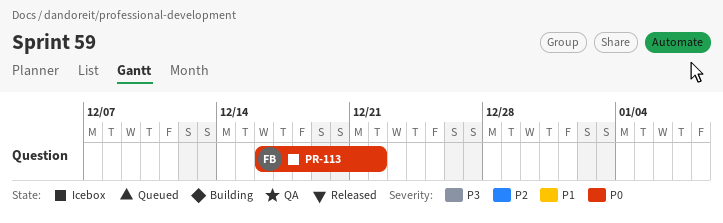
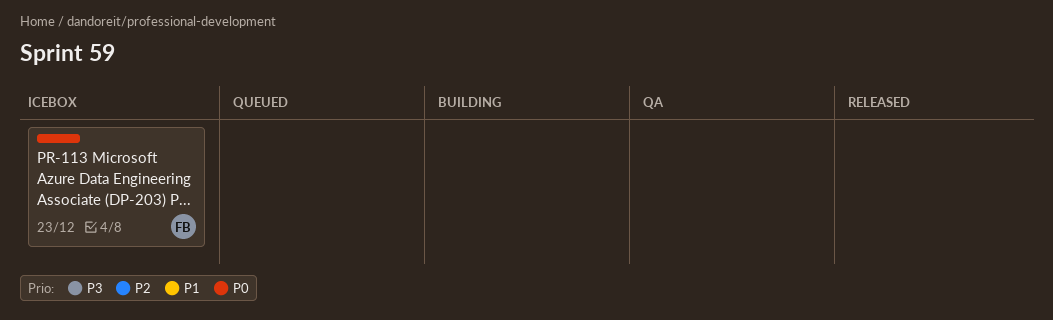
PR-113, due: Dec 22 -> Dec 23

